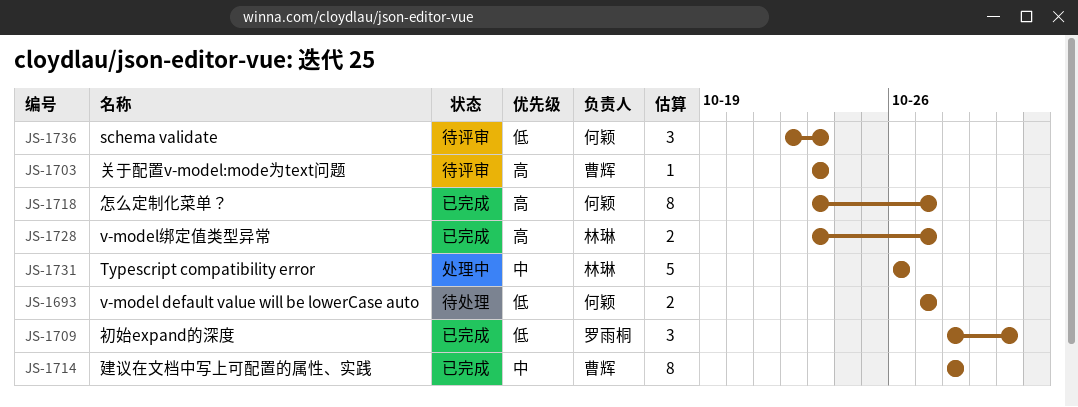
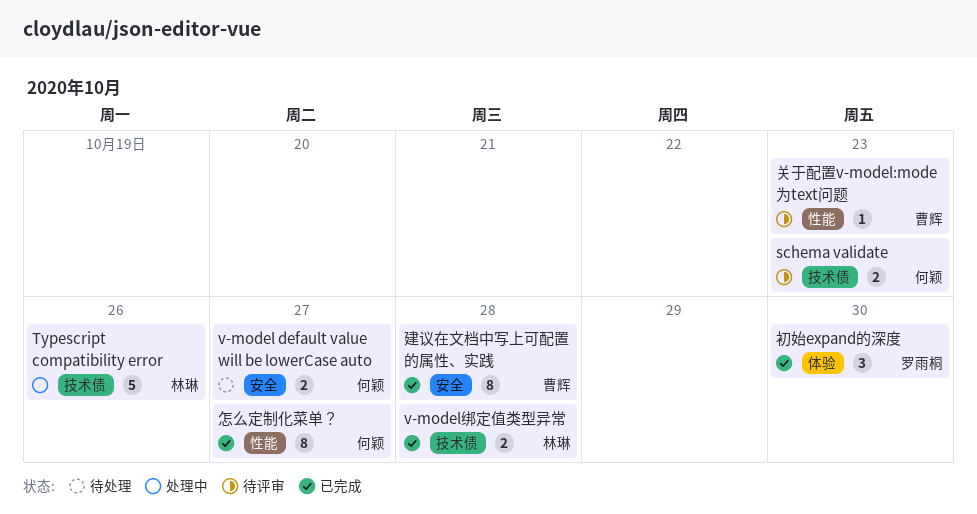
schema validate, estimate: 3 -> 2
v-model绑定值类型异常, due: Oct 27 -> Oct 28

